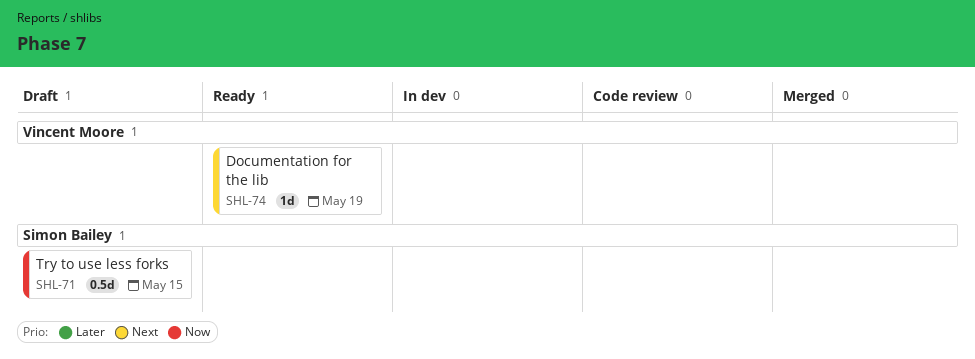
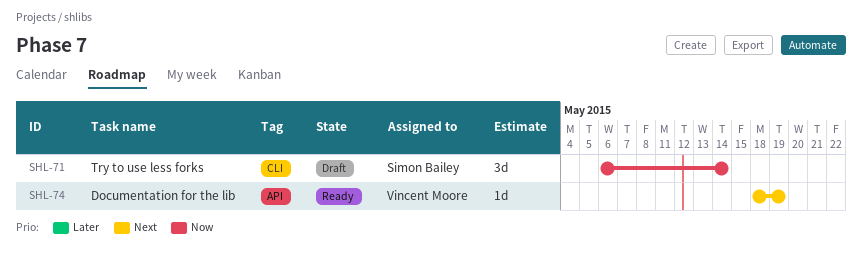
SHL-71, estimate: 0.5d -> 3d
SHL-71, due: May 15 -> May 14

